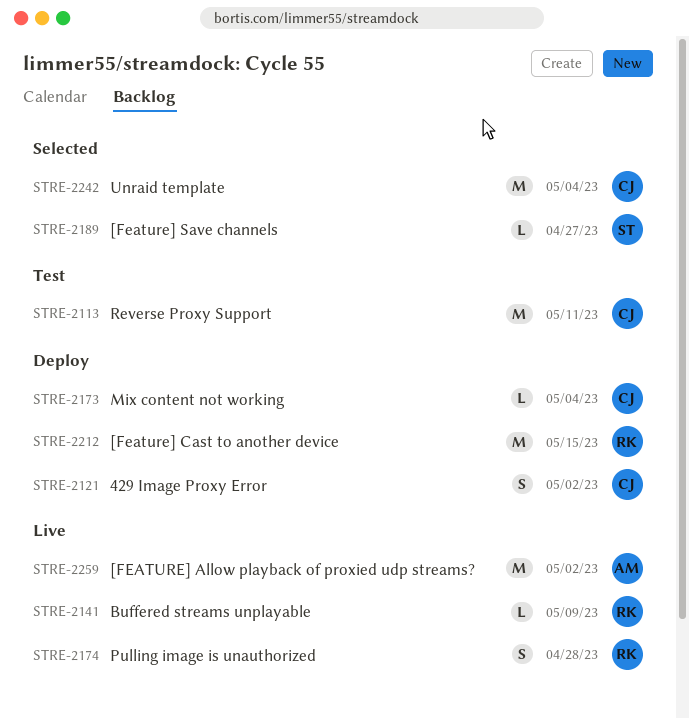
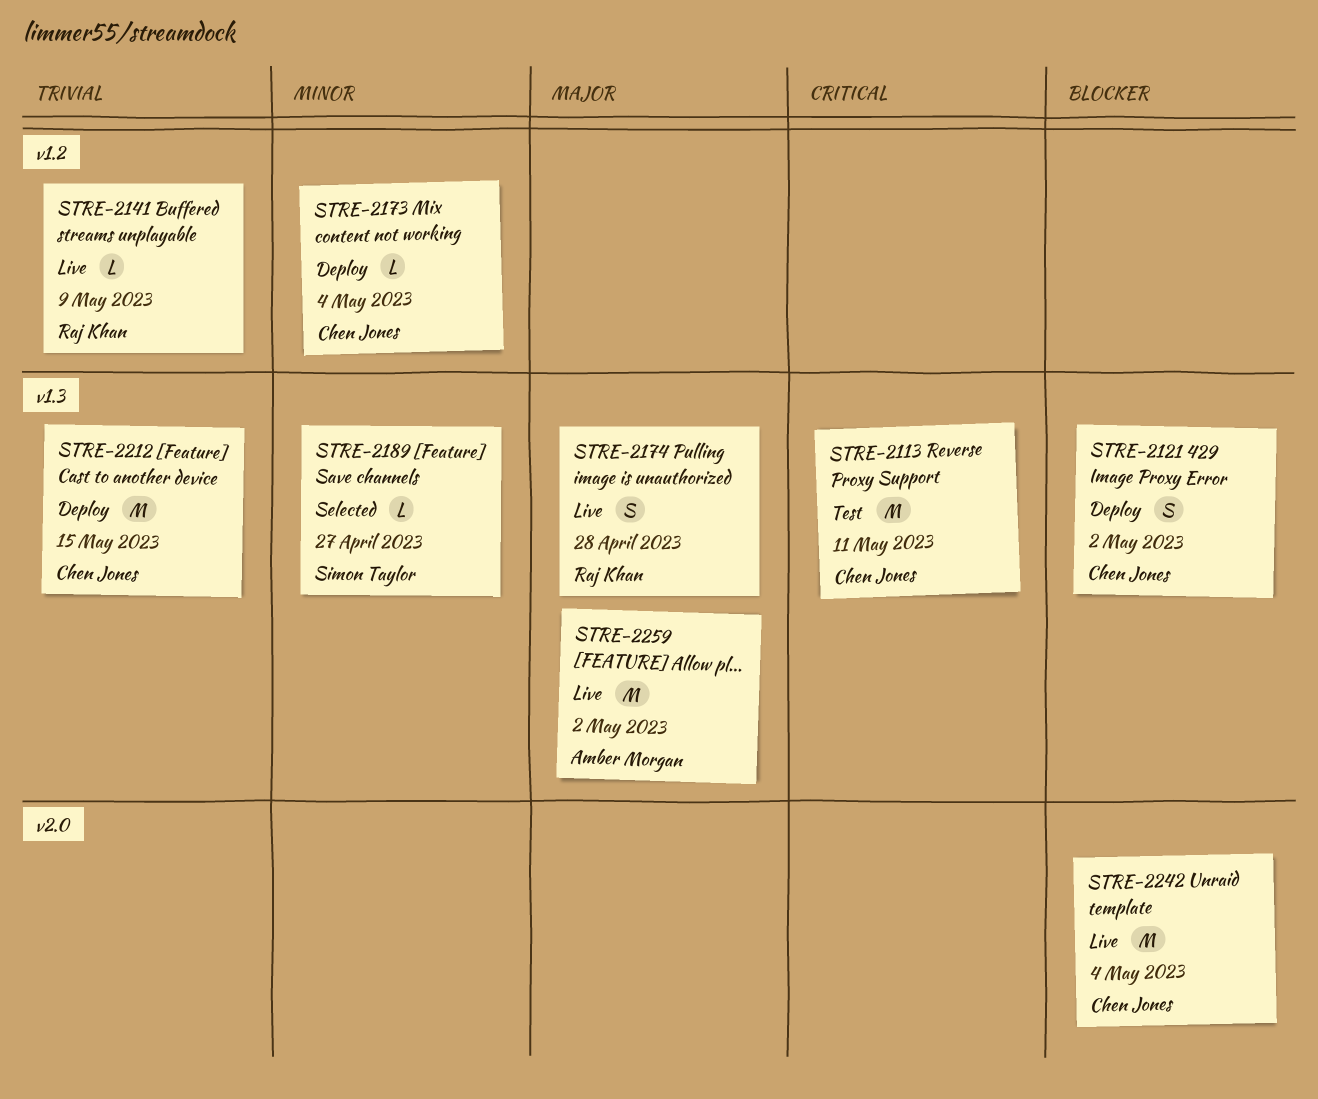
STRE-2212, owner: Raj Khan -> Chen Jones
STRE-2242, status: Selected -> Live

